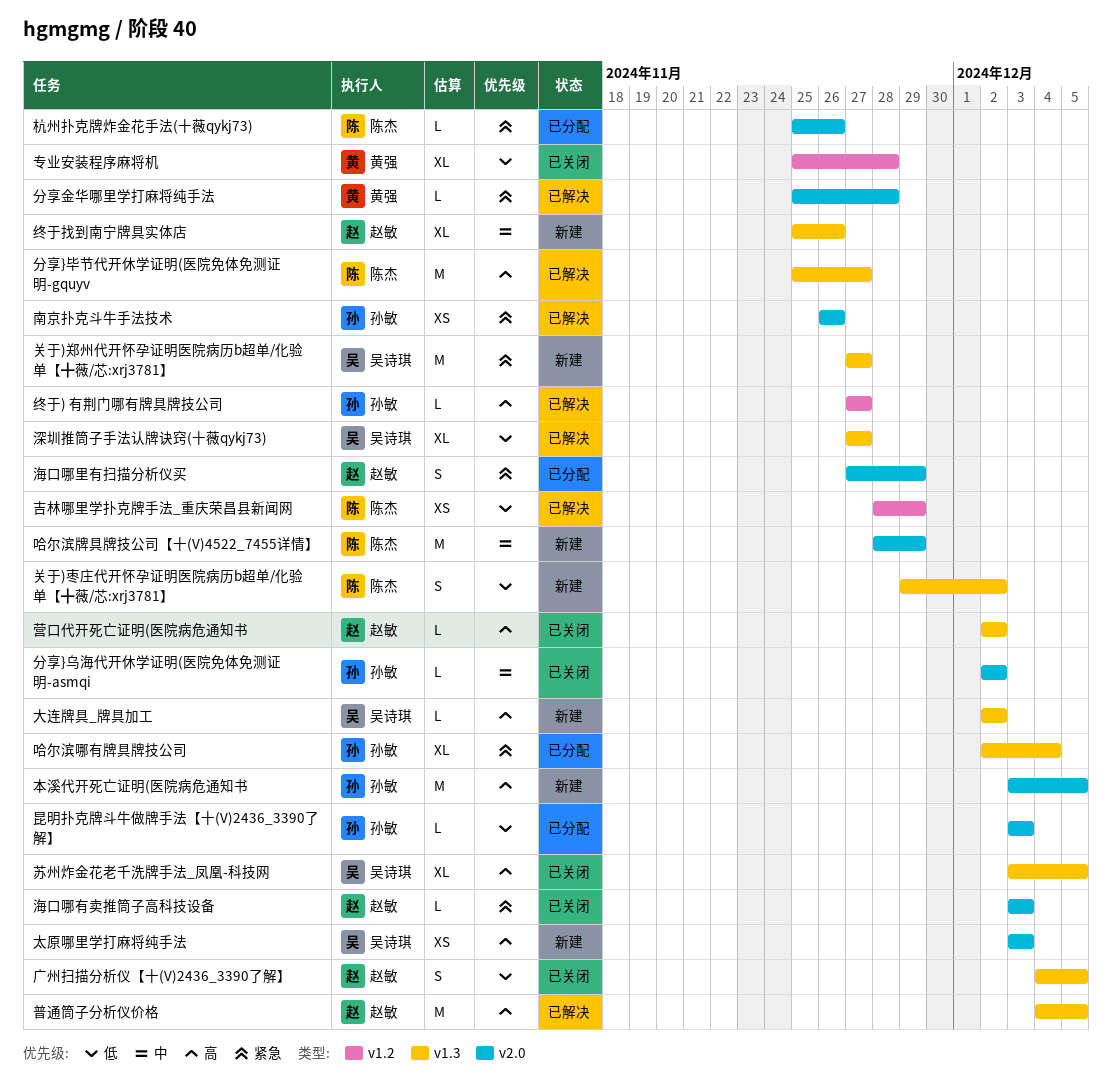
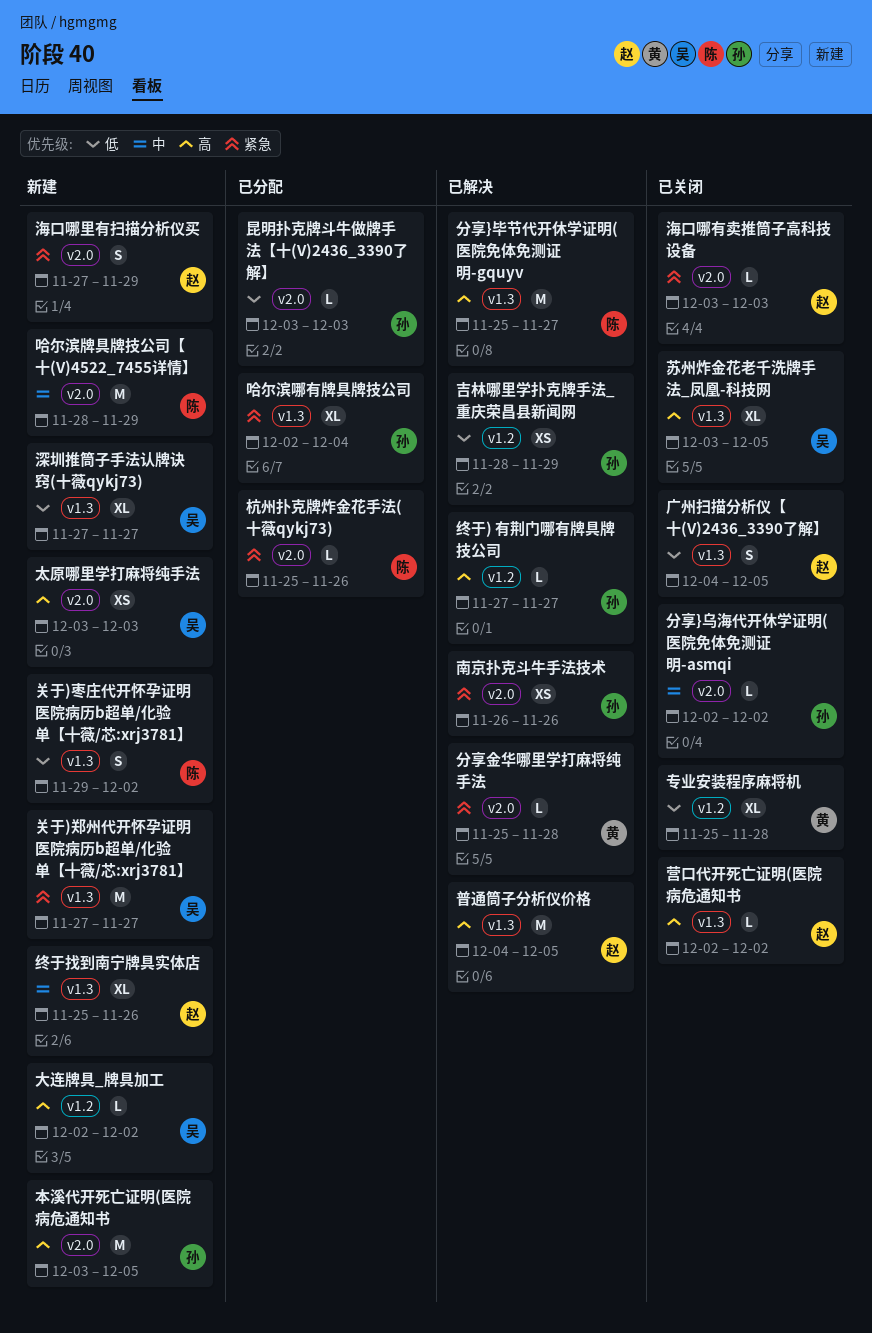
吉林哪里学扑克牌手法_重庆荣昌县新闻网, owner: 陈杰 -> 孙敏
大连牌具_牌具加工, label: v1.3 -> v1.2
海口哪里有扫描分析仪买, status: 已分配 -> 新建
深圳推筒子手法认牌诀窍(十薇qykj73), status: 已解决 -> 新建

